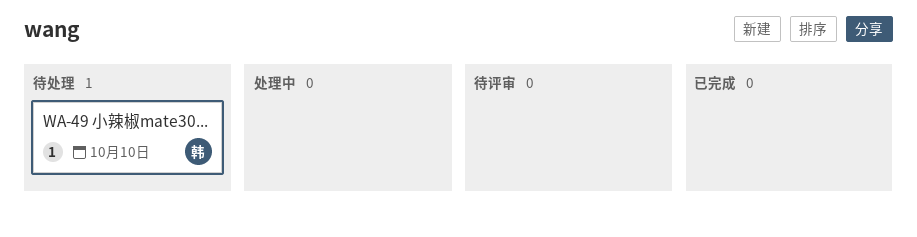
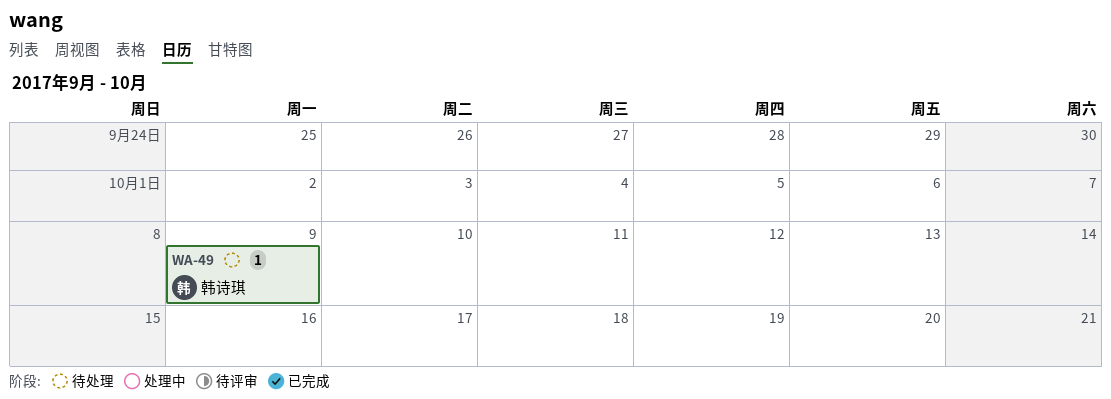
WA-49, due: Oct 10 -> Oct 9

